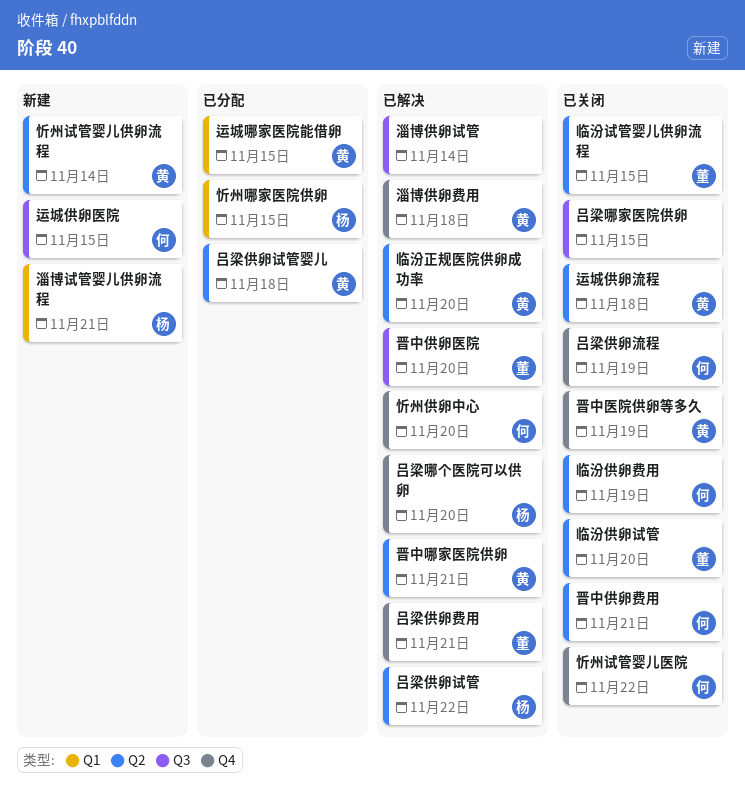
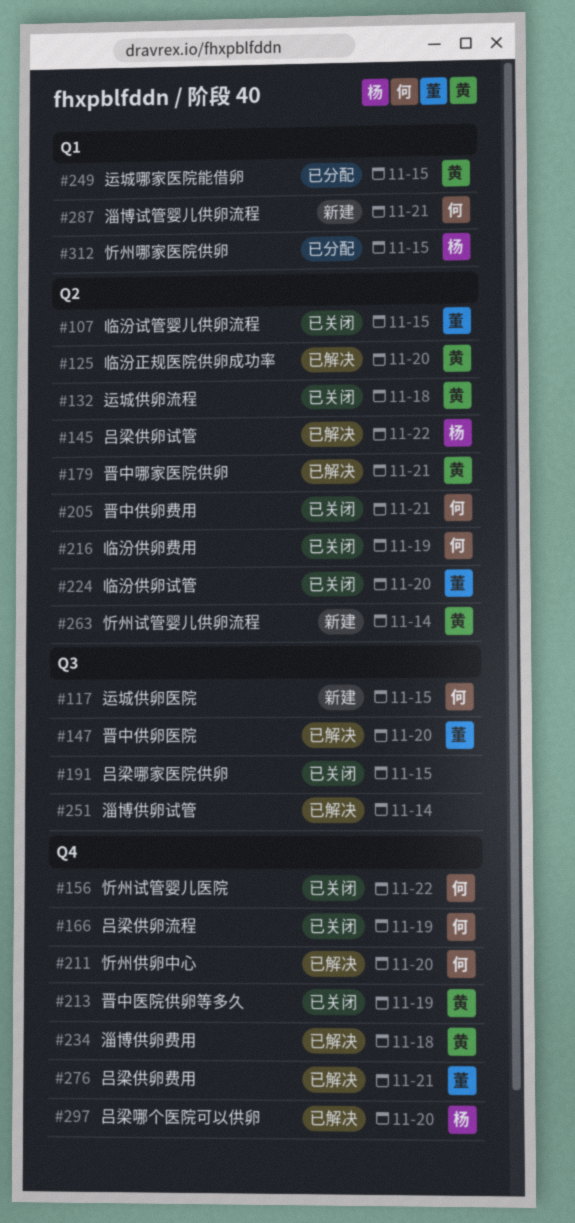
吕梁供卵试管婴儿: present -> none
淄博试管婴儿供卵流程, owner: 杨 -> 何

